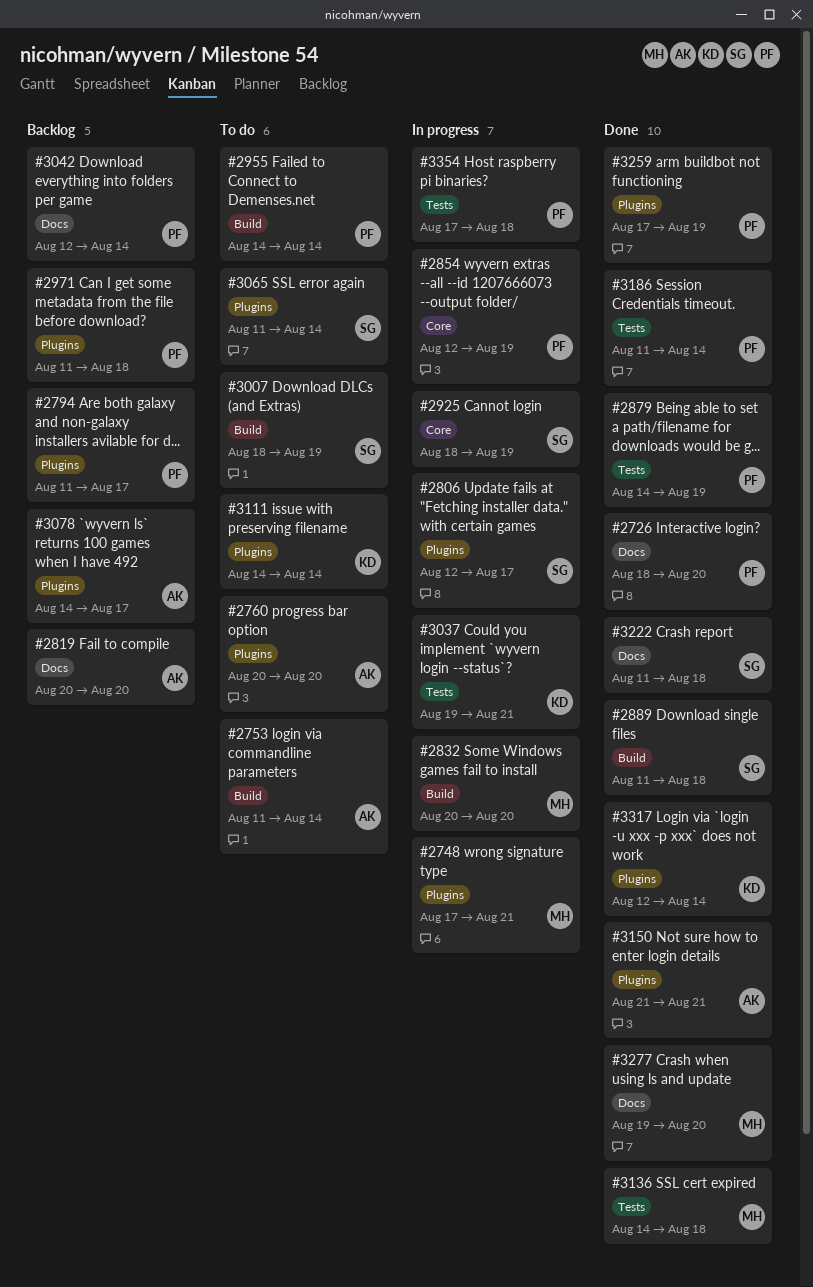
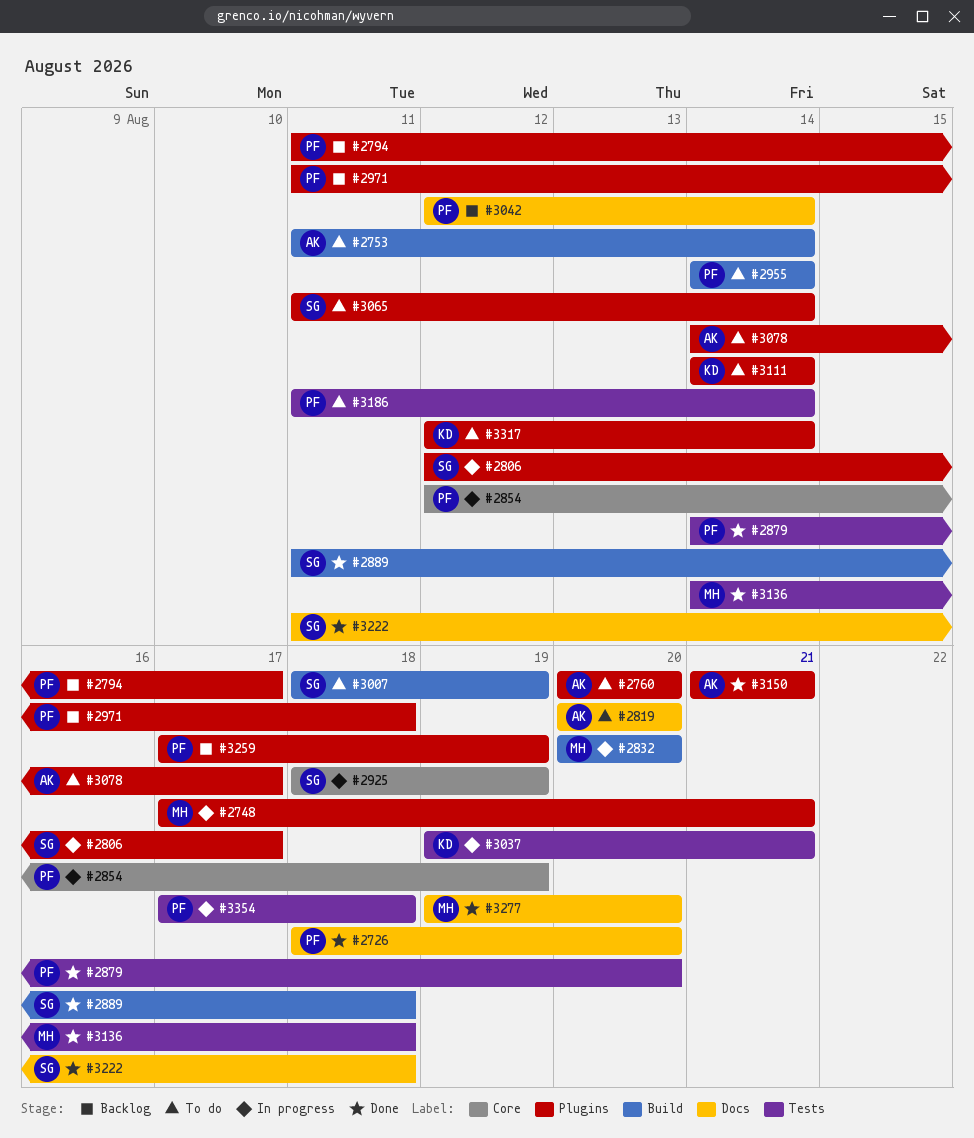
#2819, status: Backlog -> To do
#2879, due: Aug 19 -> Aug 20
#3078, status: Backlog -> To do
#3186, status: Done -> To do
#3259, status: Done -> Backlog
#3317, status: Done -> To do

